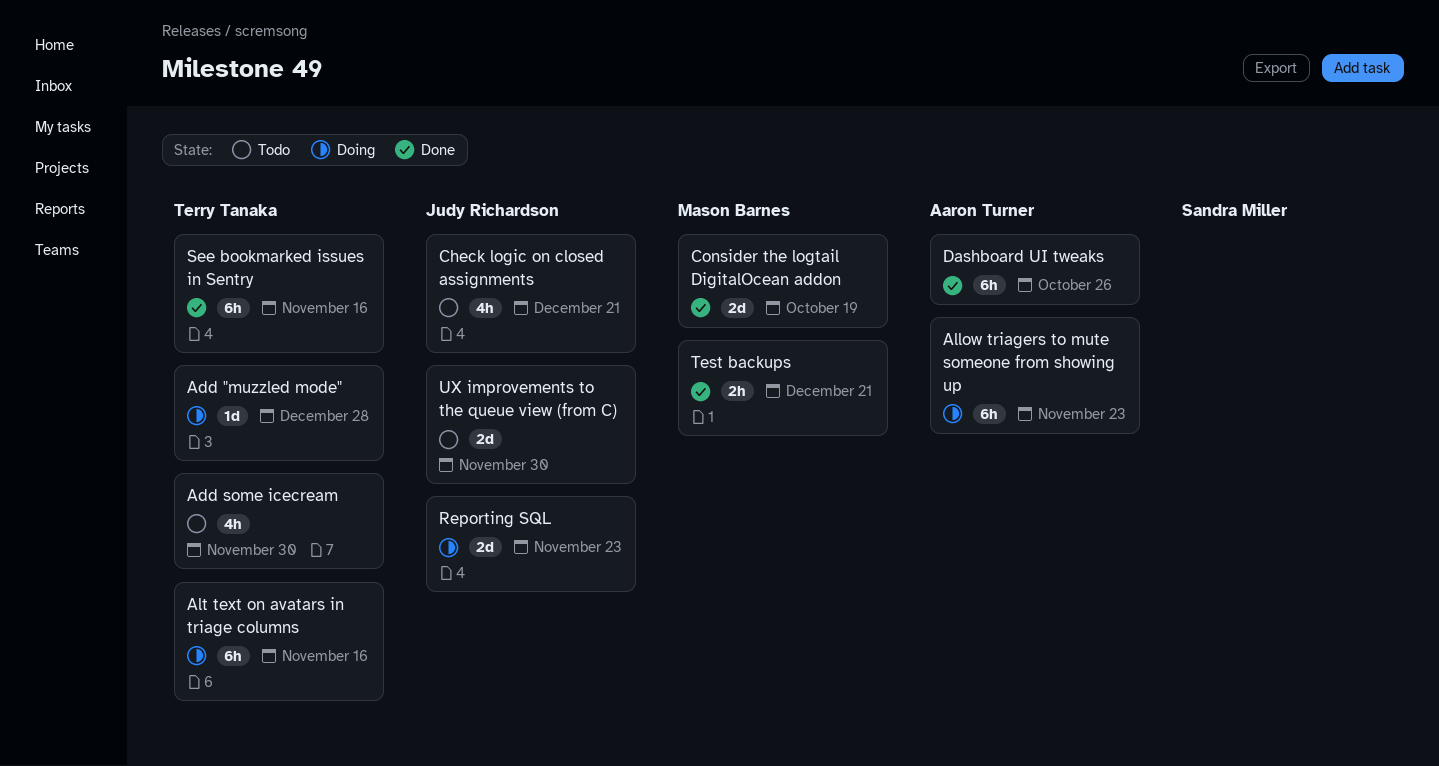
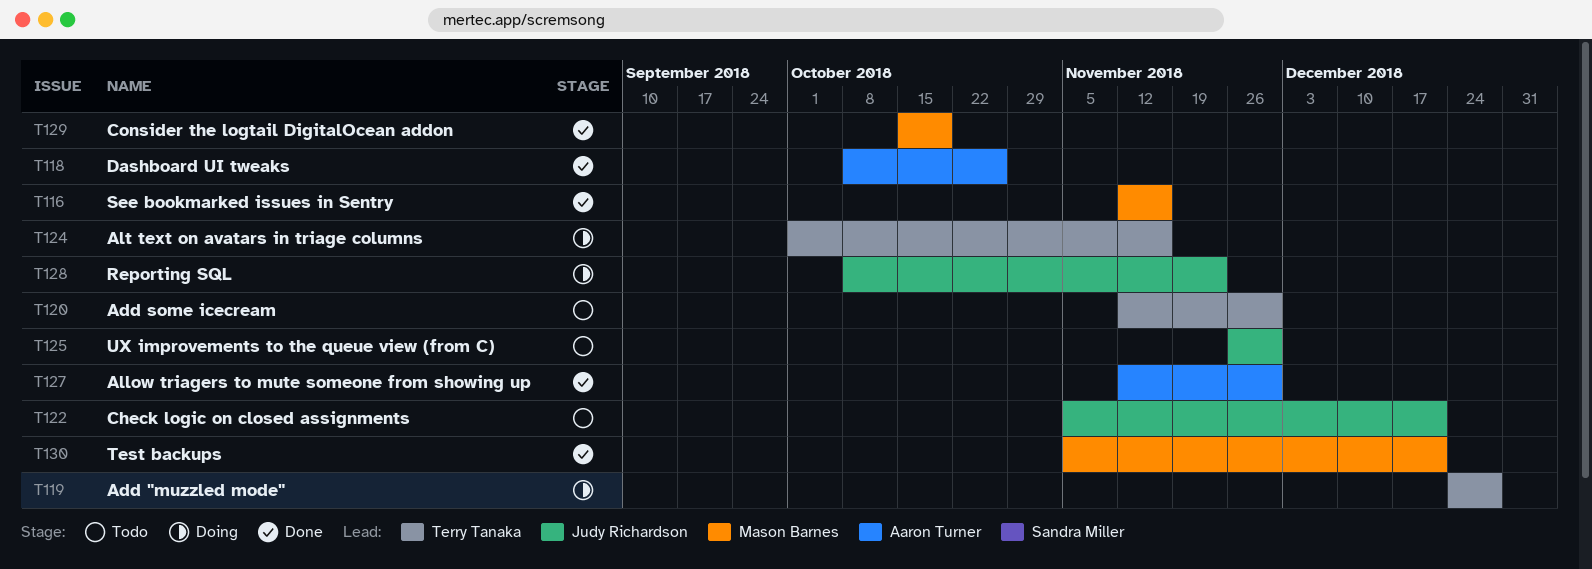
Allow triagers to mute someone from showing up, status: Doing -> Done
Allow triagers to mute someone from showing up, due: Nov 23 -> Nov 30
See bookmarked issues in Sentry, owner: Terry Tanaka -> Mason Barnes

